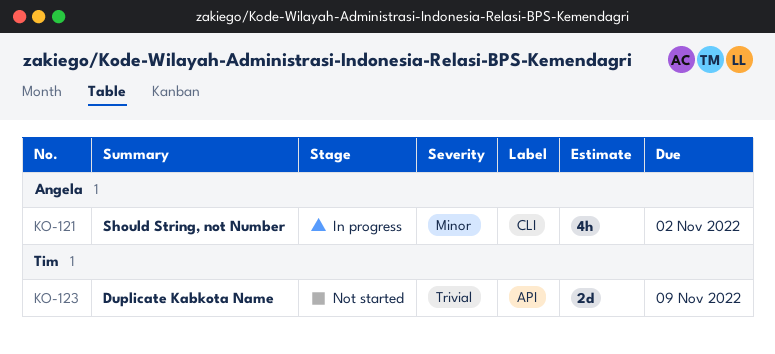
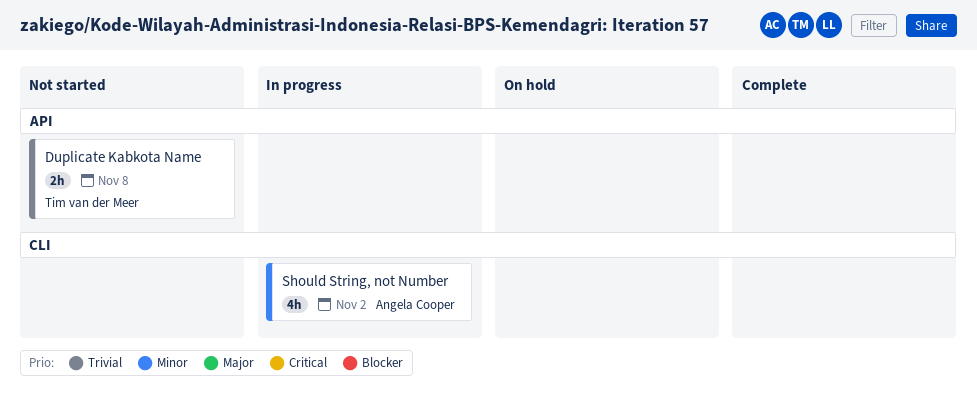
Duplicate Kabkota Name, estimate: 2d -> 2h
Duplicate Kabkota Name, due: Nov 9 -> Nov 8

